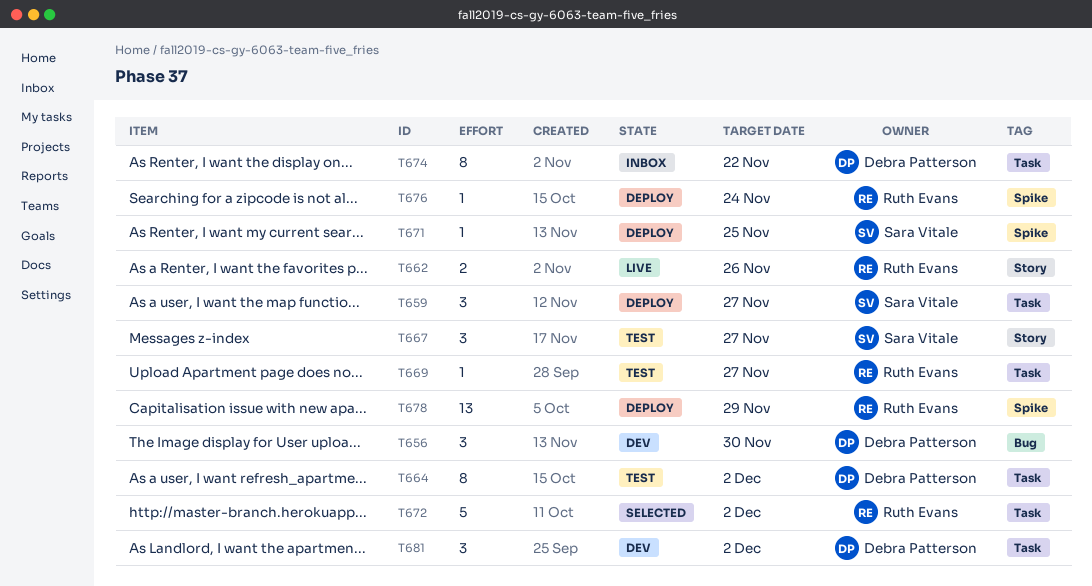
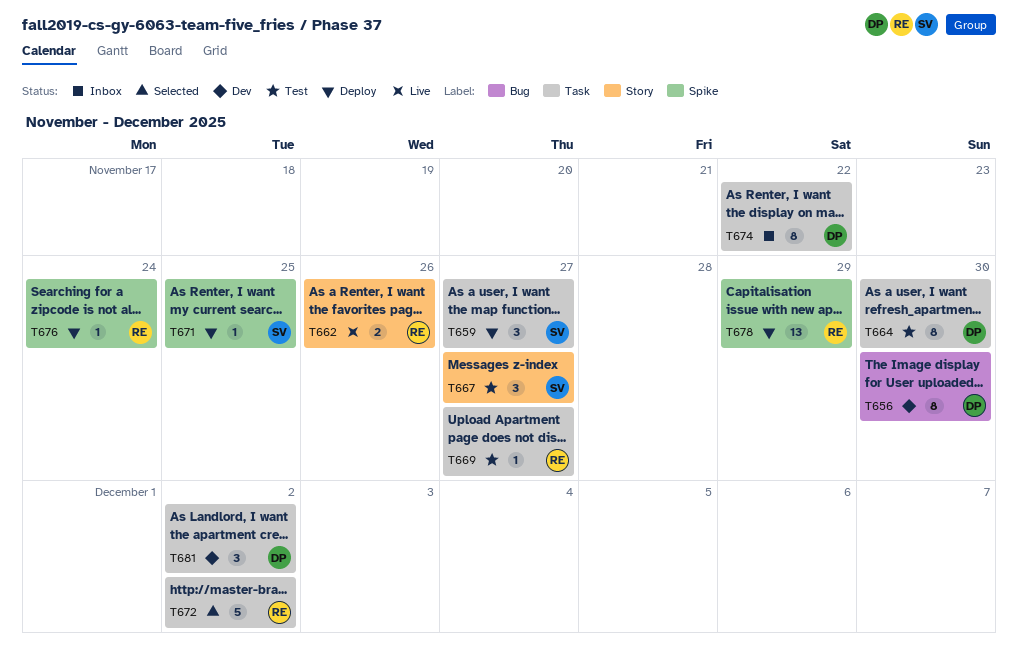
T656, estimate: 3 -> 8
T664, due: Dec 2 -> Nov 30

